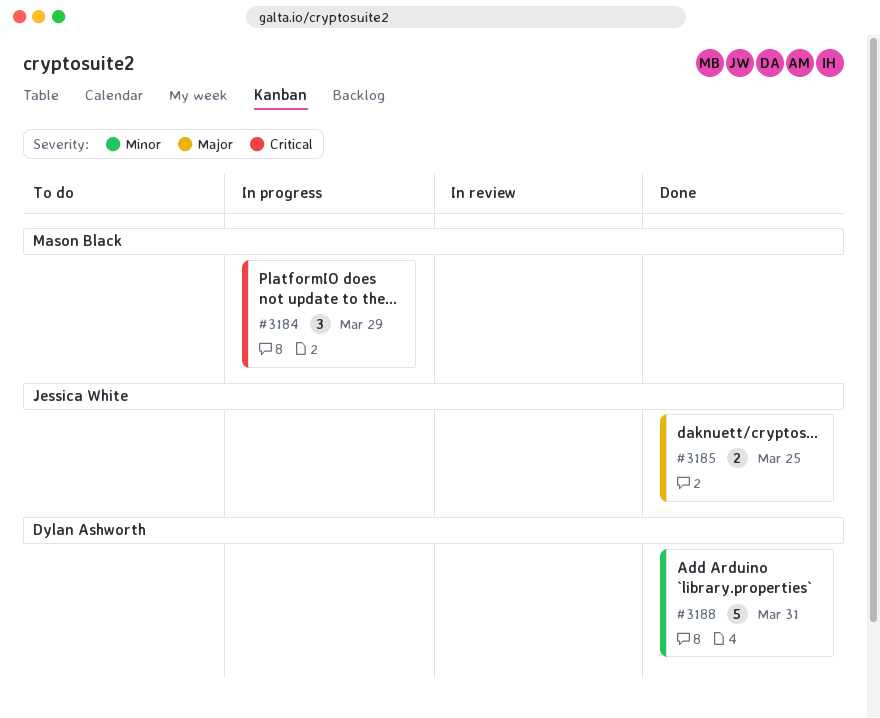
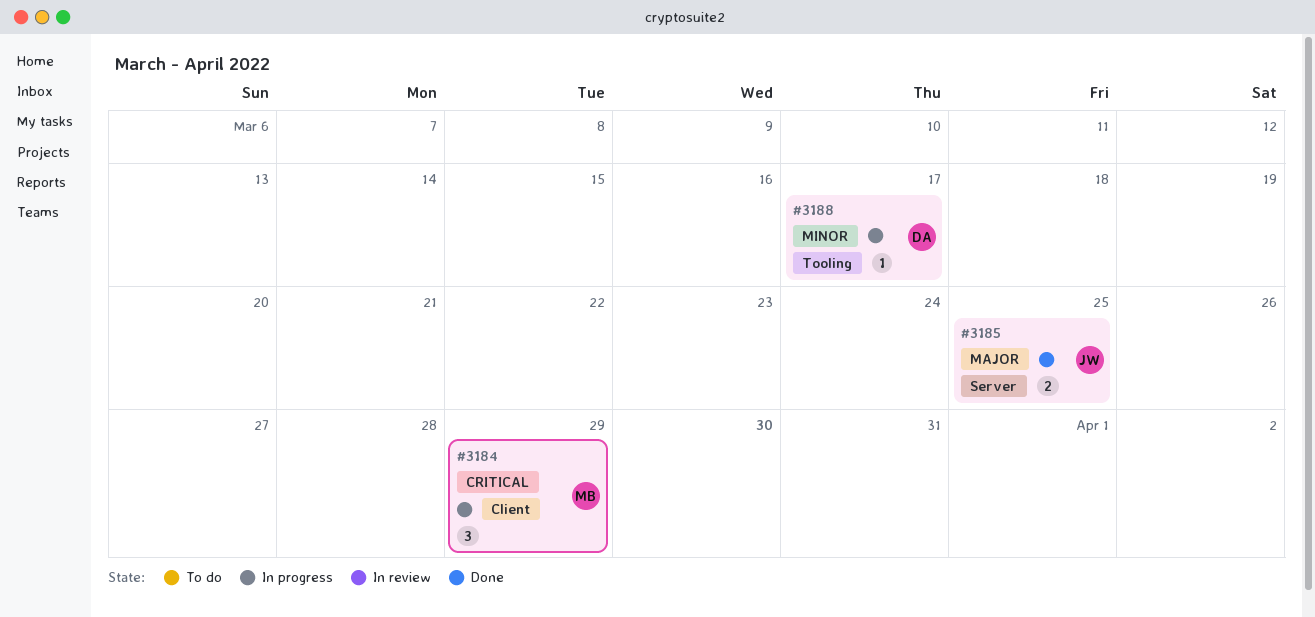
#3188, status: Done -> In progress
#3188, estimate: 5 -> 1
#3188, due: Mar 31 -> Mar 17

